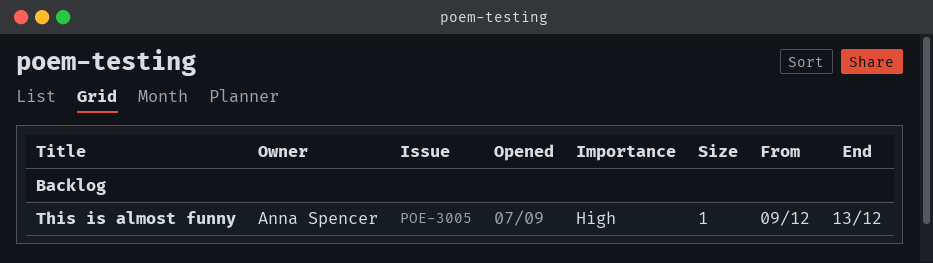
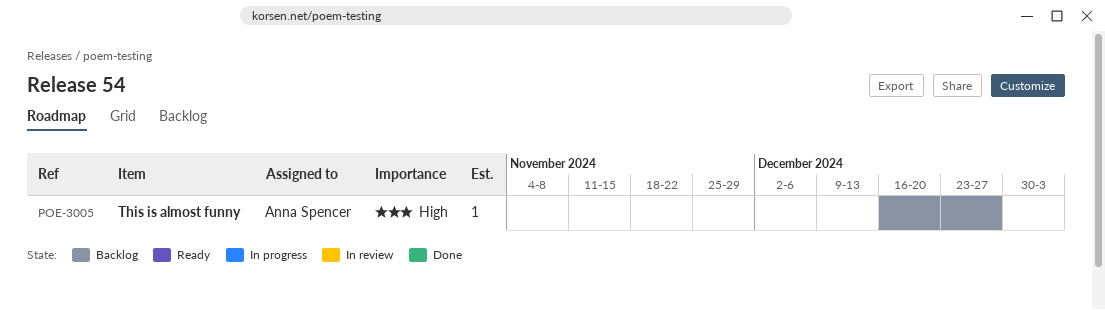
POE-3005, start: Dec 9 -> Dec 16
POE-3005, due: Dec 13 -> Dec 27

